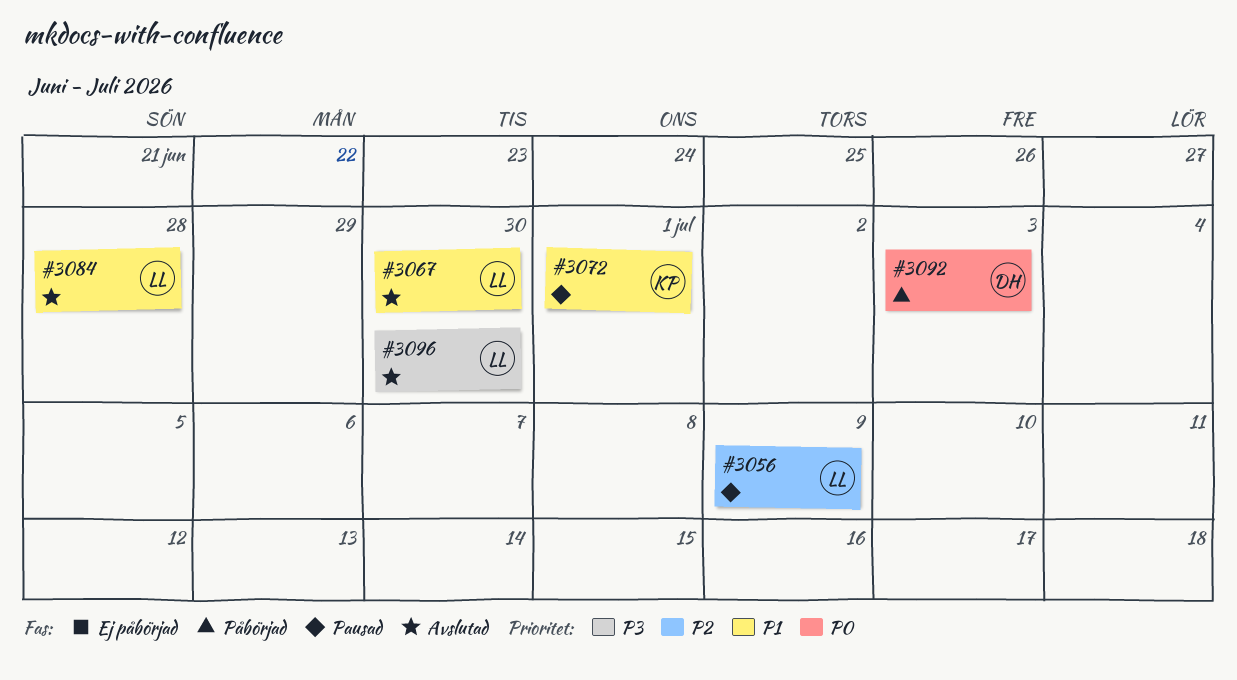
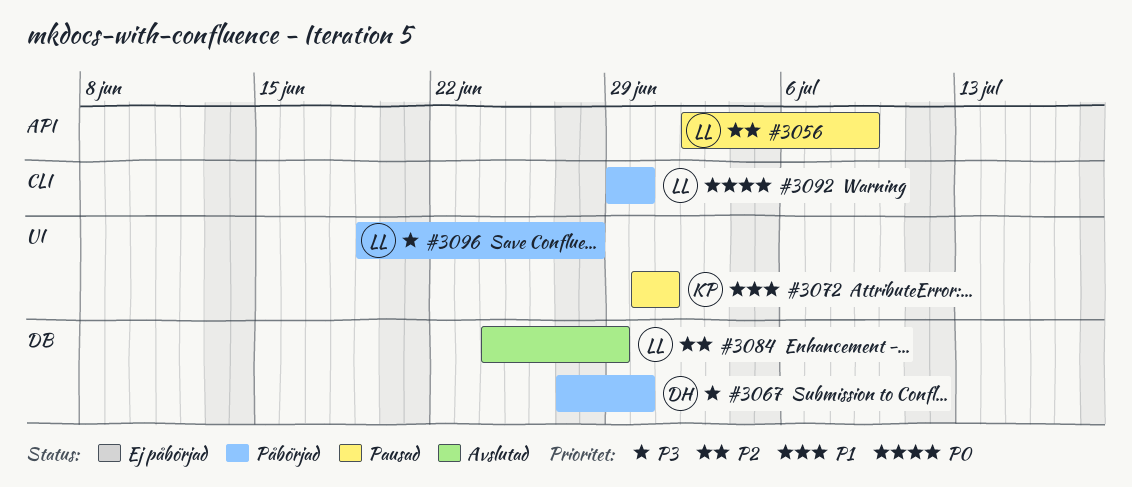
#3067, status: Avslutad -> Påbörjad
#3067, owner: LL -> DH
#3067, priority: P1 -> P3
#3084, priority: P1 -> P2
#3084, due: Jun 28 -> Jun 29
#3092, owner: DH -> LL
#3092, due: Jul 3 -> Jun 30
#3096, status: Avslutad -> Påbörjad
#3096, due: Jun 30 -> Jun 28

